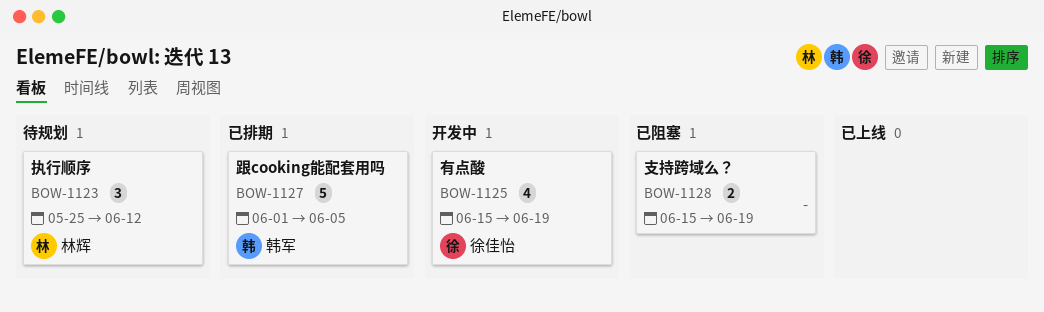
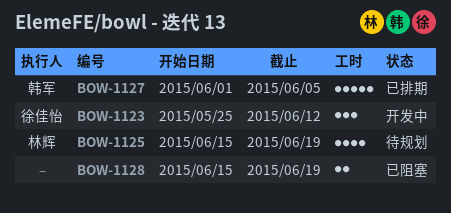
BOW-1123, status: 待规划 -> 开发中
BOW-1123, owner: 林辉 -> 徐佳怡
BOW-1125, status: 开发中 -> 待规划
BOW-1125, owner: 徐佳怡 -> 林辉

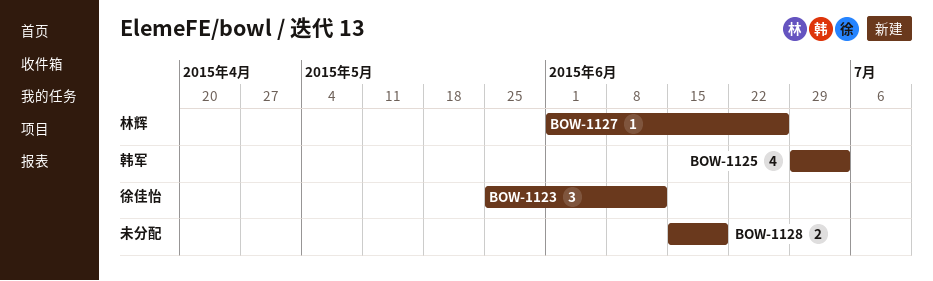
BOW-1125, owner: 林辉 -> 韩军
BOW-1125, start: Jun 15 -> Jun 29
BOW-1125, due: Jun 19 -> Jul 3
BOW-1127, owner: 韩军 -> 林辉
BOW-1127, estimate: 5 -> 1
BOW-1127, due: Jun 5 -> Jun 26

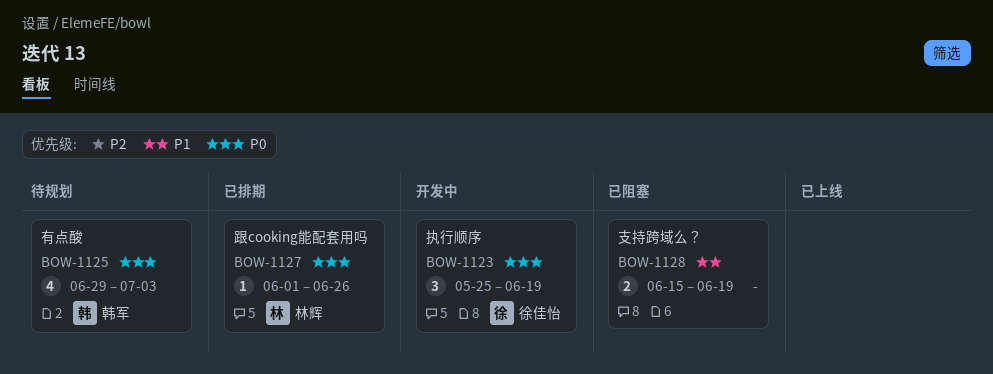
BOW-1123, due: Jun 12 -> Jun 19

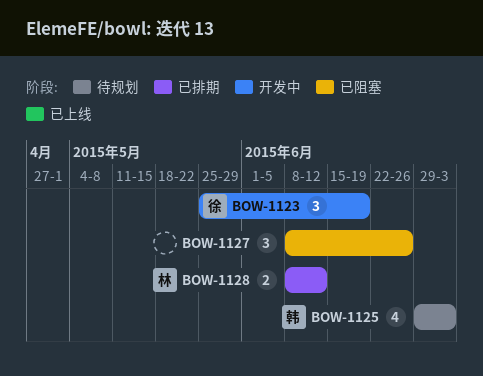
BOW-1127, status: 已排期 -> 已阻塞
BOW-1127, owner: 林辉 -> none
BOW-1127, estimate: 1 -> 3
BOW-1127, start: Jun 1 -> Jun 8
BOW-1128, status: 已阻塞 -> 已排期
BOW-1128, owner: none -> 林辉
BOW-1128, start: Jun 15 -> Jun 8
BOW-1128, due: Jun 19 -> Jun 12

